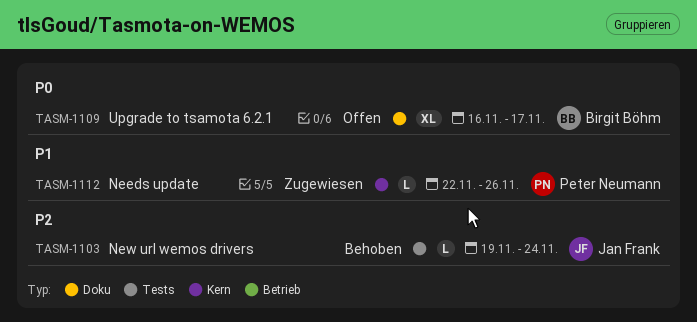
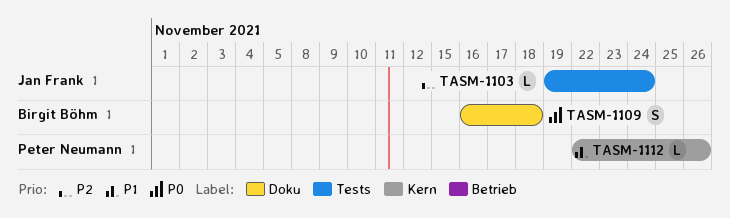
TASM-1109, estimate: XL -> S
TASM-1109, due: Nov 17 -> Nov 18

